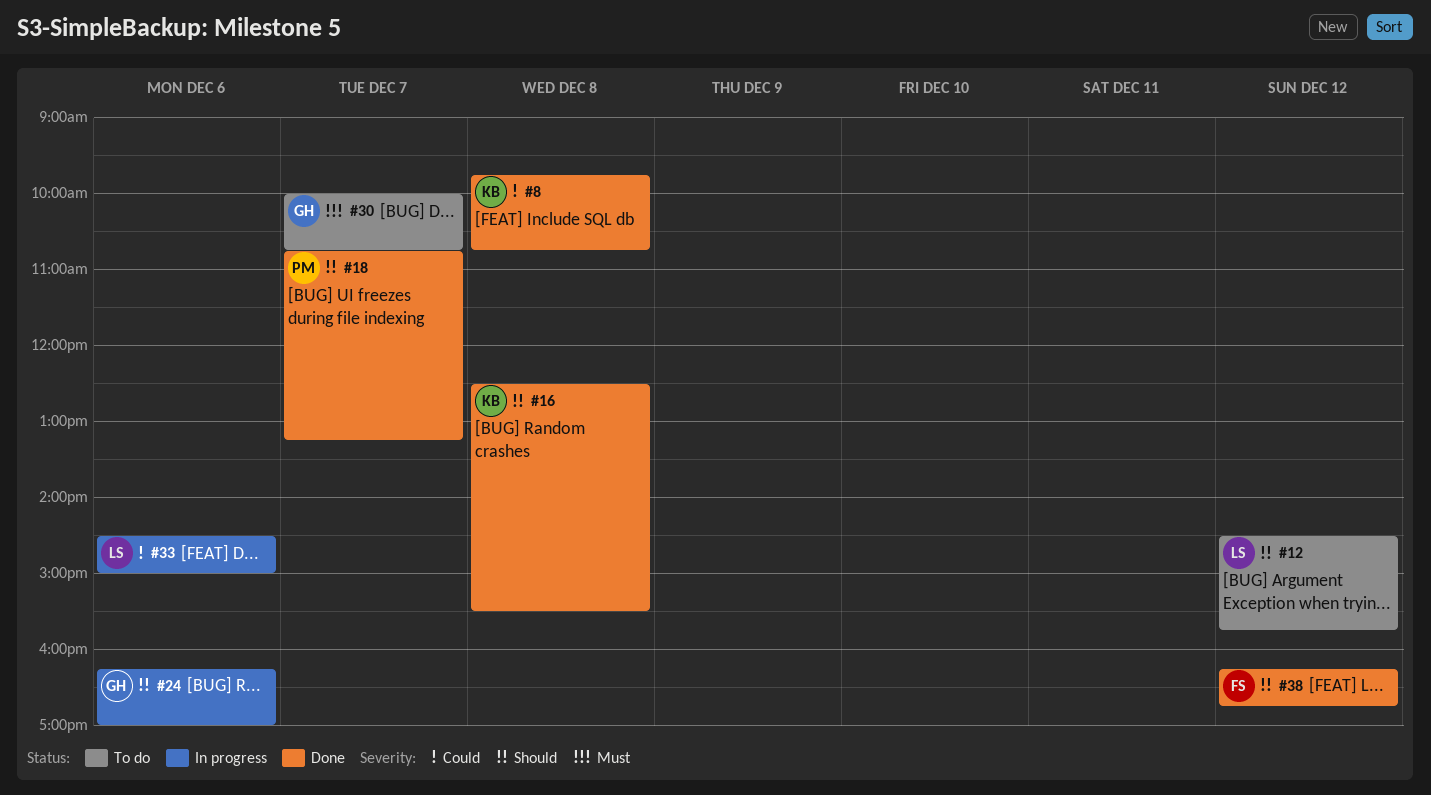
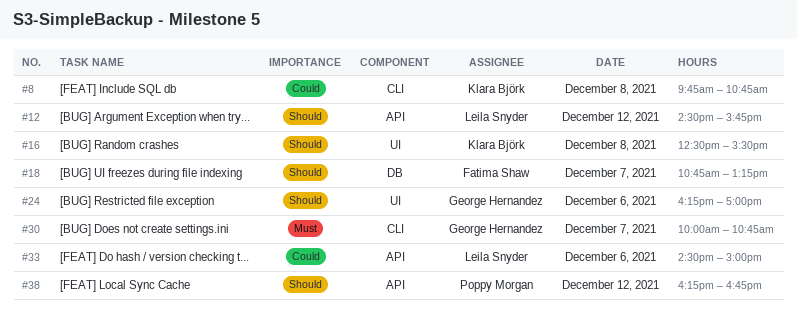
#18, owner: Poppy Morgan -> Fatima Shaw
#38, owner: Fatima Shaw -> Poppy Morgan

